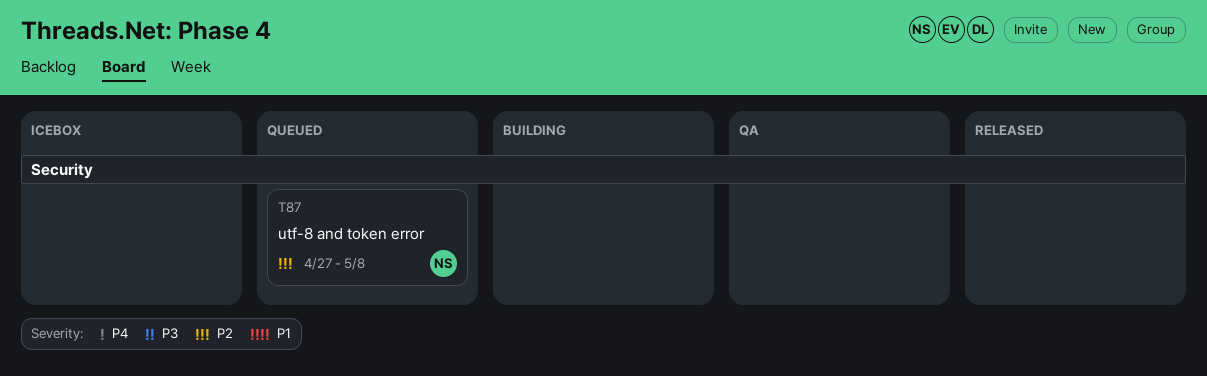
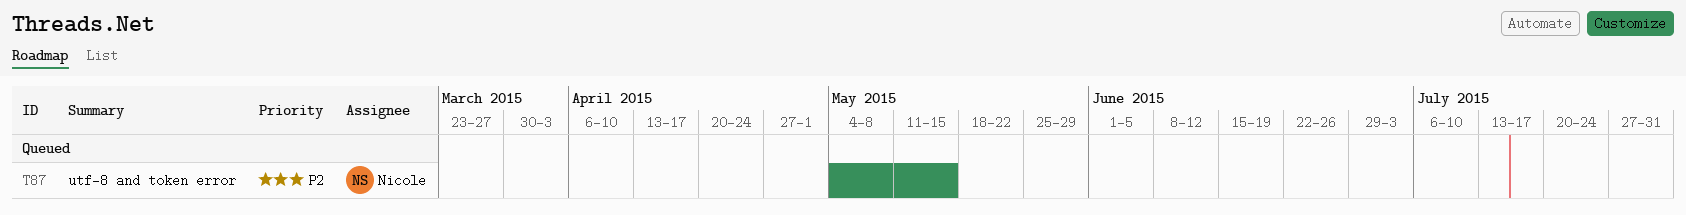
T87, start: Apr 27 -> May 4
T87, due: May 8 -> May 15

